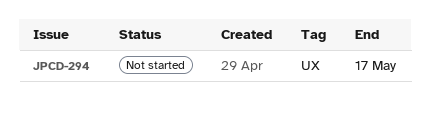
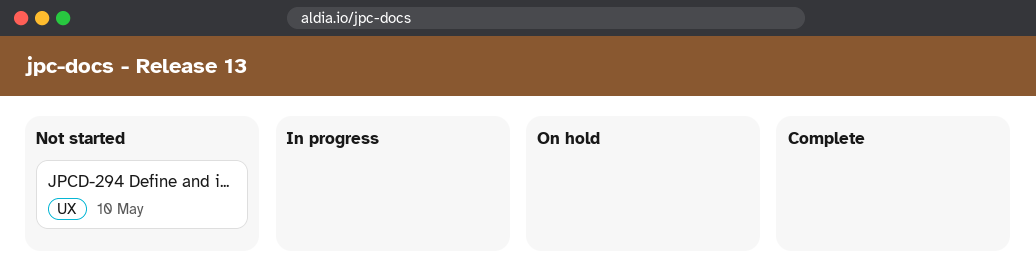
JPCD-294, due: May 17 -> May 10

